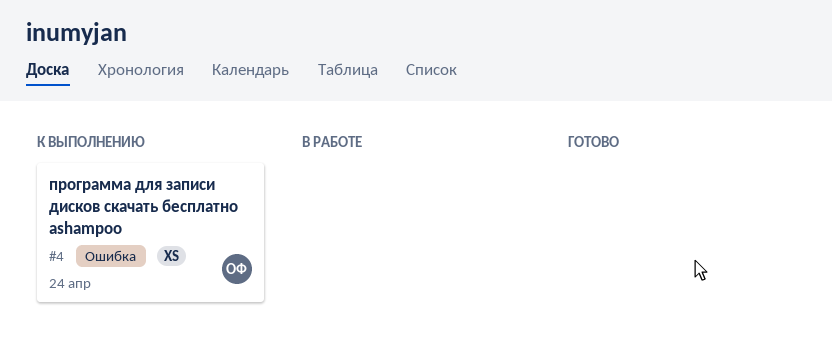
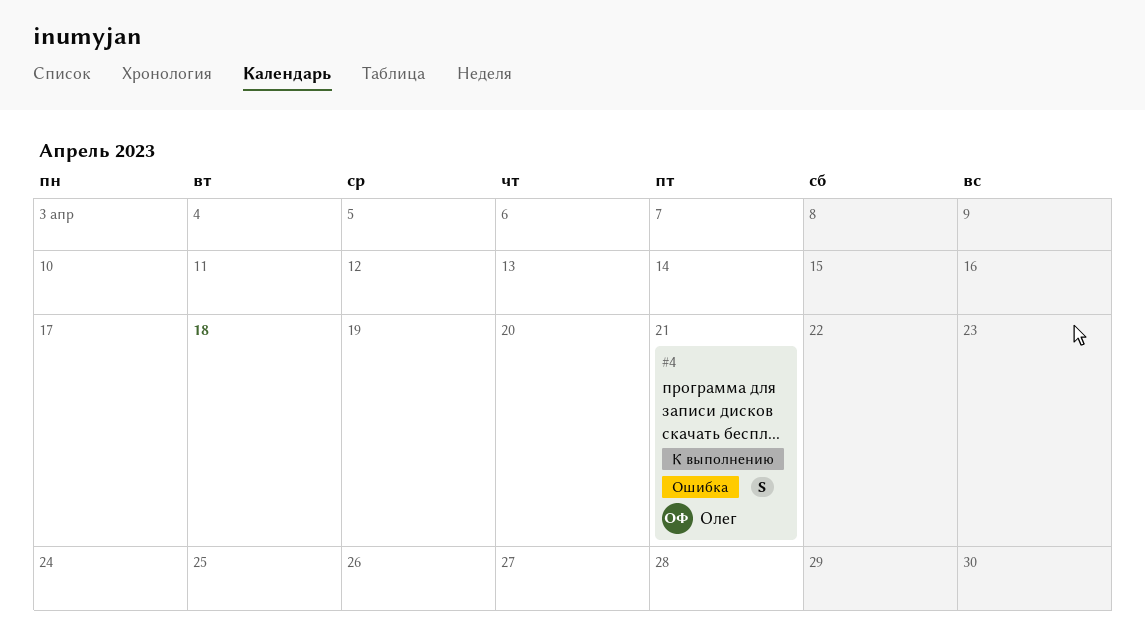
#4, estimate: XS -> S
#4, due: Apr 24 -> Apr 21

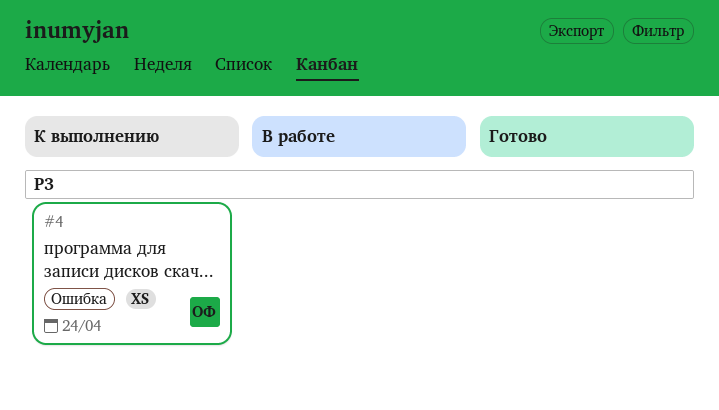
#4, estimate: S -> XS
#4, due: Apr 21 -> Apr 24

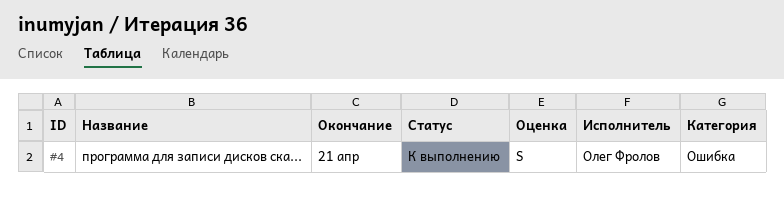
#4, estimate: XS -> S
#4, due: Apr 24 -> Apr 21

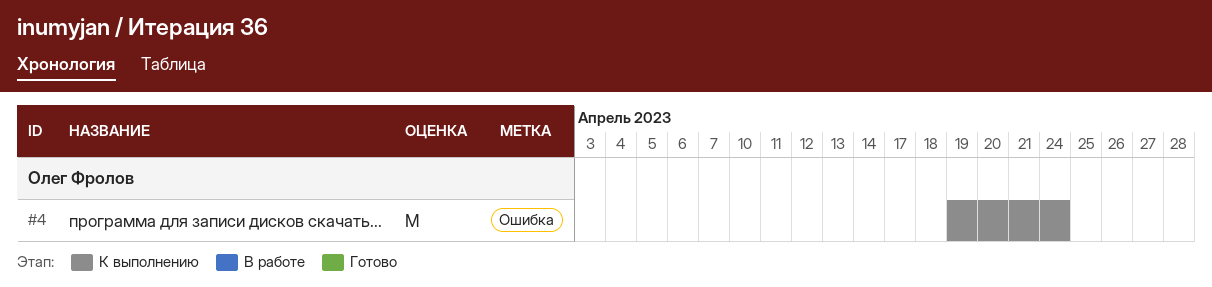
#4, estimate: S -> M
#4, due: Apr 21 -> Apr 24

